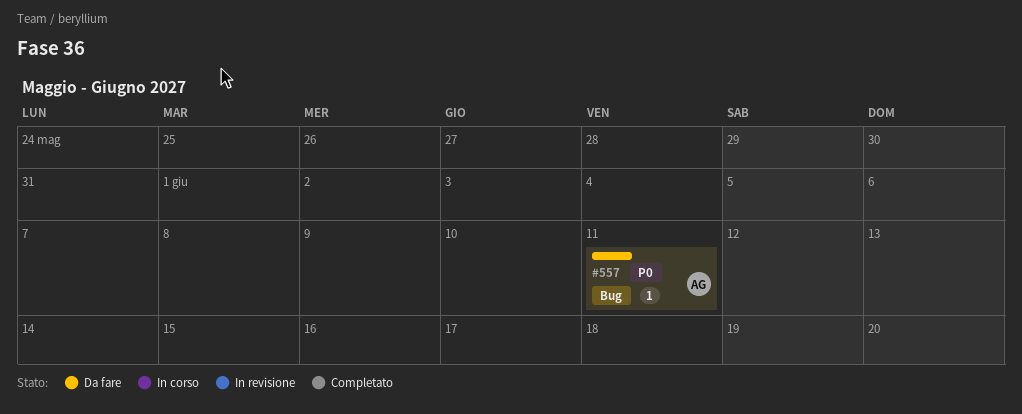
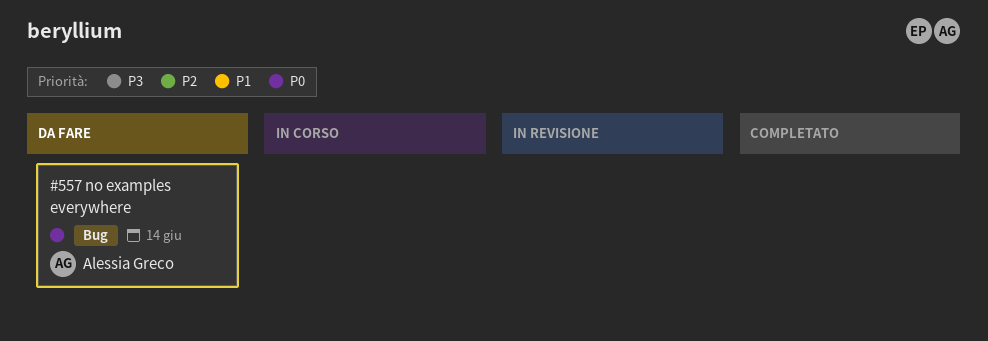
#557, due: Jun 11 -> Jun 14

